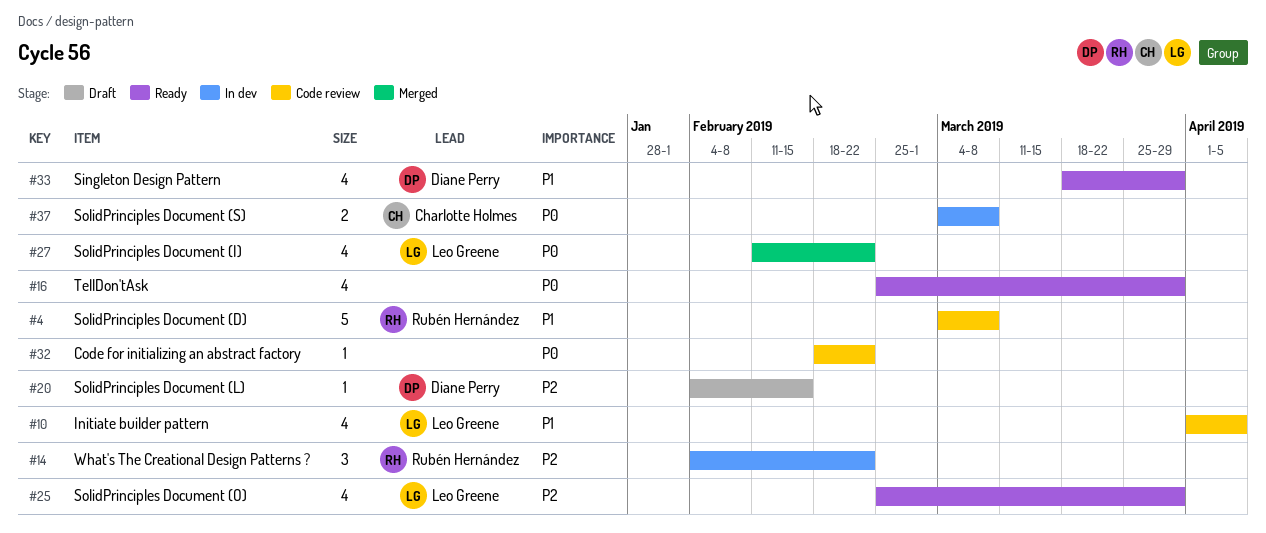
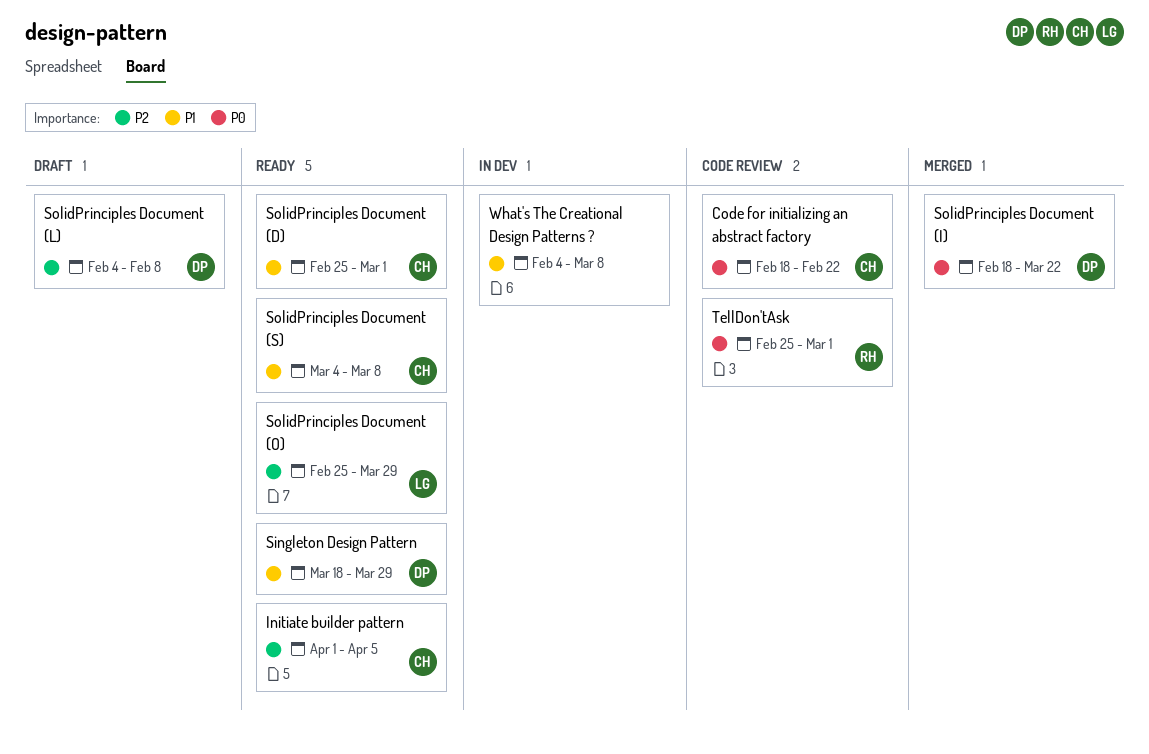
Code for initializing an abstract factory, owner: none -> Charlotte Holmes
Initiate builder pattern, status: Code review -> Ready
Initiate builder pattern, owner: Leo Greene -> Charlotte Holmes
Initiate builder pattern, priority: P1 -> P2
SolidPrinciples Document (D), status: Code review -> Ready
SolidPrinciples Document (D), owner: Rubén Hernández -> Charlotte Holmes
SolidPrinciples Document (D), start: Mar 4 -> Feb 25
SolidPrinciples Document (D), due: Mar 8 -> Mar 1
SolidPrinciples Document (I), owner: Leo Greene -> Diane Perry
SolidPrinciples Document (I), start: Feb 11 -> Feb 18
SolidPrinciples Document (I), due: Feb 22 -> Mar 22
SolidPrinciples Document (L), due: Feb 15 -> Feb 8
SolidPrinciples Document (S), status: In dev -> Ready
SolidPrinciples Document (S), priority: P0 -> P1
TellDon'tAsk, status: Ready -> Code review
TellDon'tAsk, owner: none -> Rubén Hernández
TellDon'tAsk, due: Mar 29 -> Mar 1
What's The Creational Design Patterns ?, owner: Rubén Hernández -> none
What's The Creational Design Patterns ?, priority: P2 -> P1
What's The Creational Design Patterns ?, due: Feb 22 -> Mar 8

